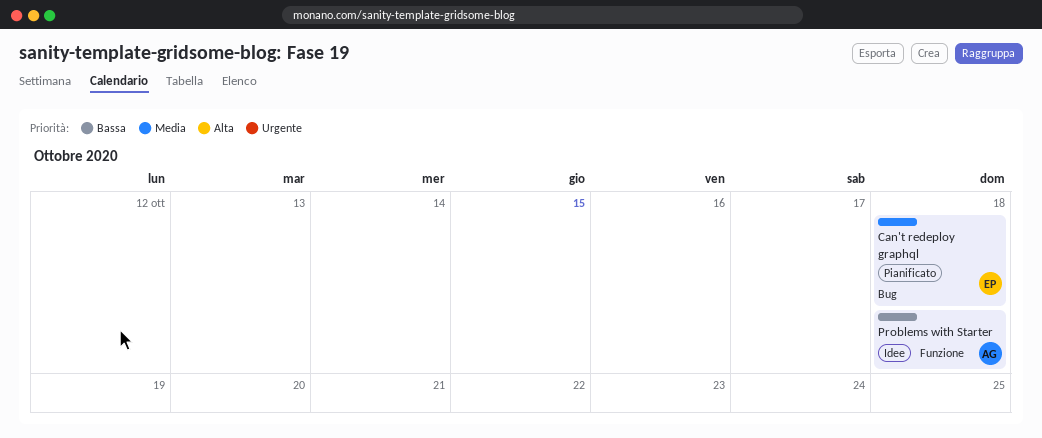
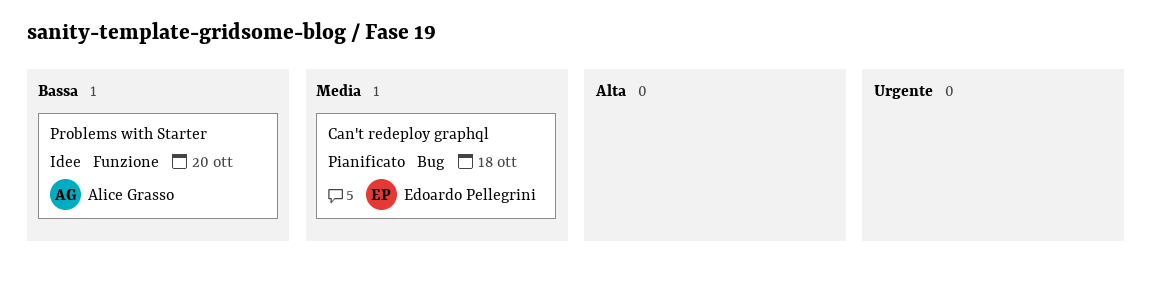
Problems with Starter, due: Oct 18 -> Oct 20

